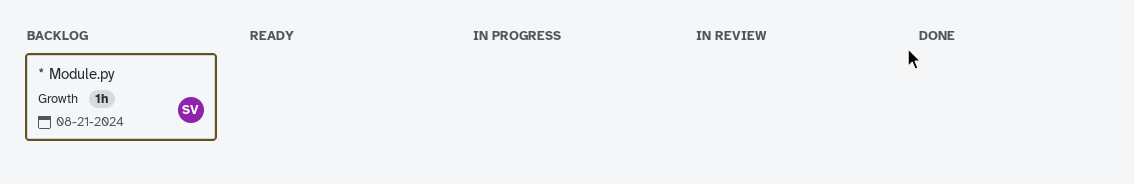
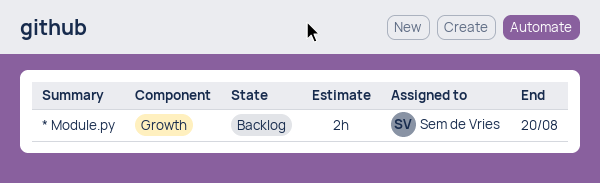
* Module.py, estimate: 1h -> 2h
* Module.py, due: Aug 21 -> Aug 20

